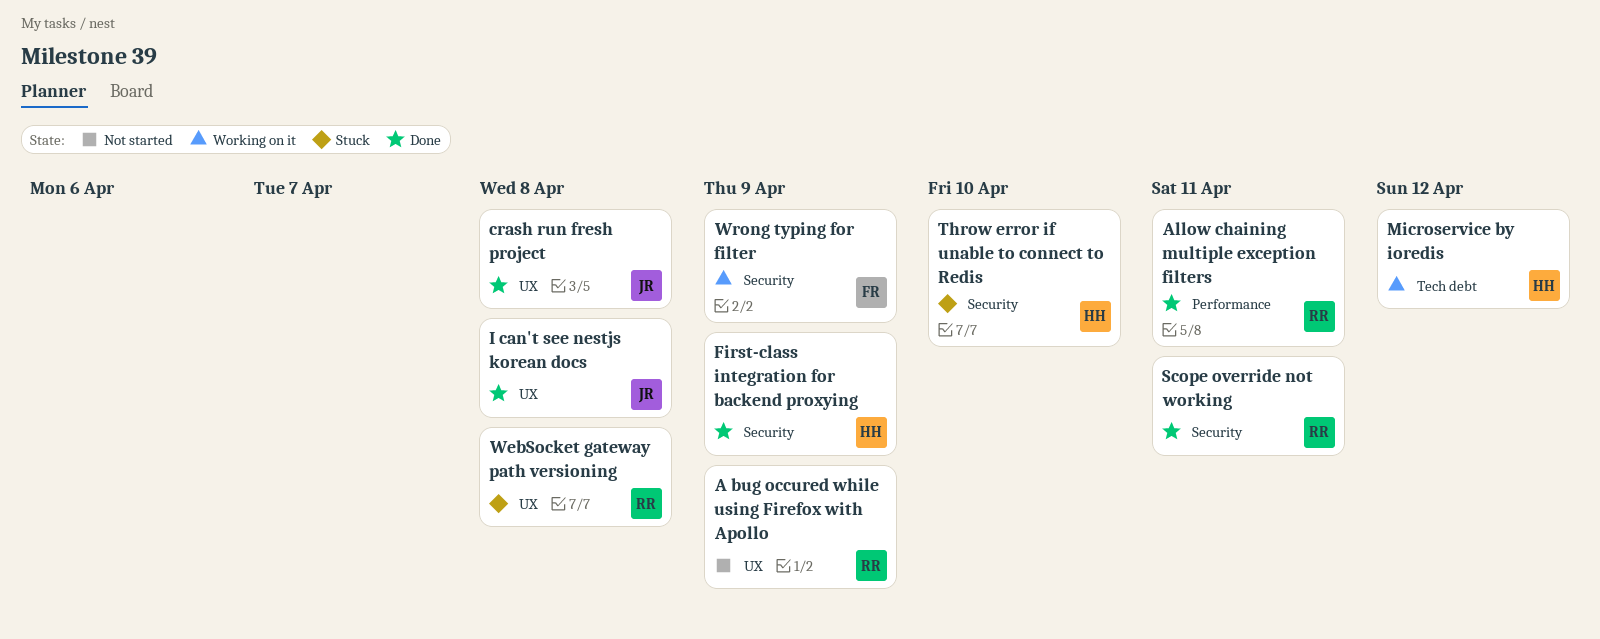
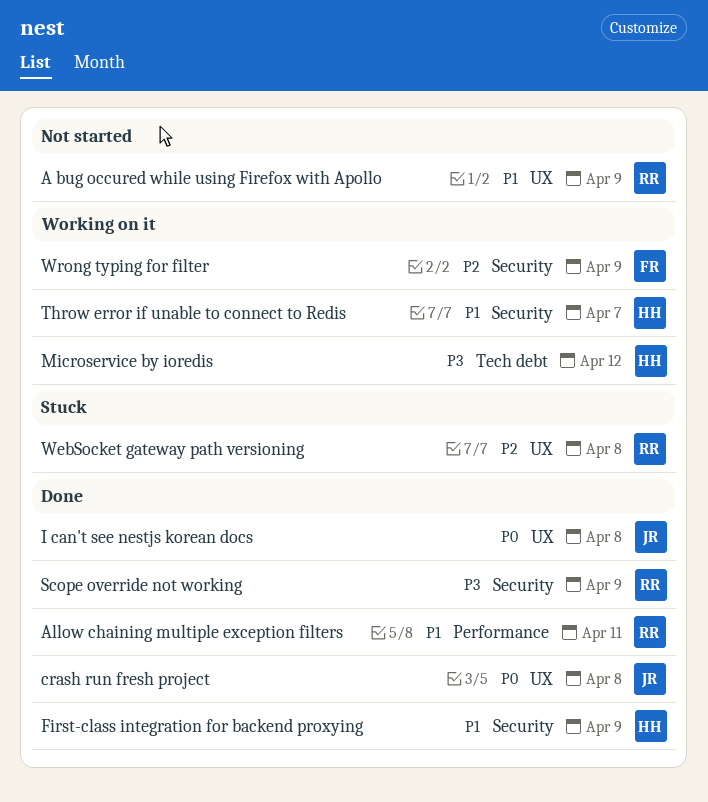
Scope override not working, due: Apr 11 -> Apr 9
Throw error if unable to connect to Redis, status: Stuck -> Working on it
Throw error if unable to connect to Redis, due: Apr 10 -> Apr 7

